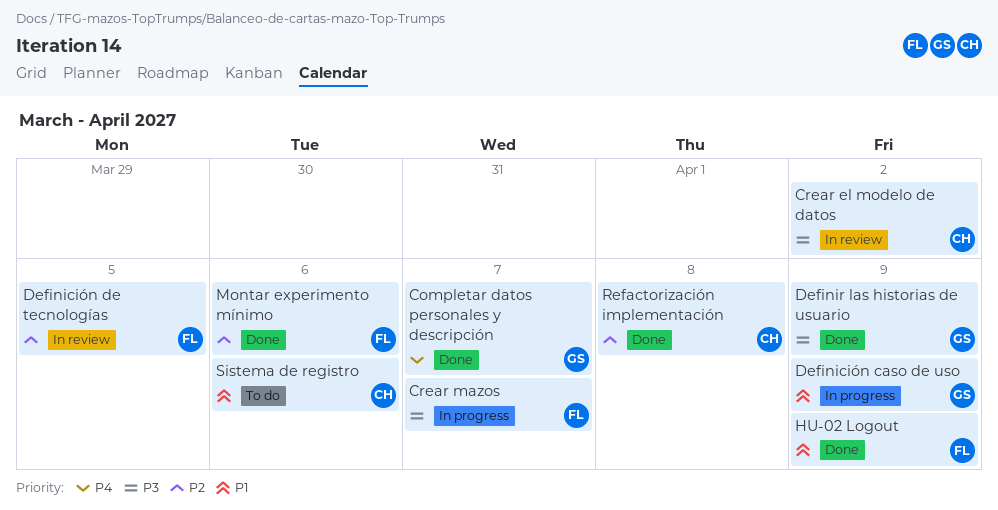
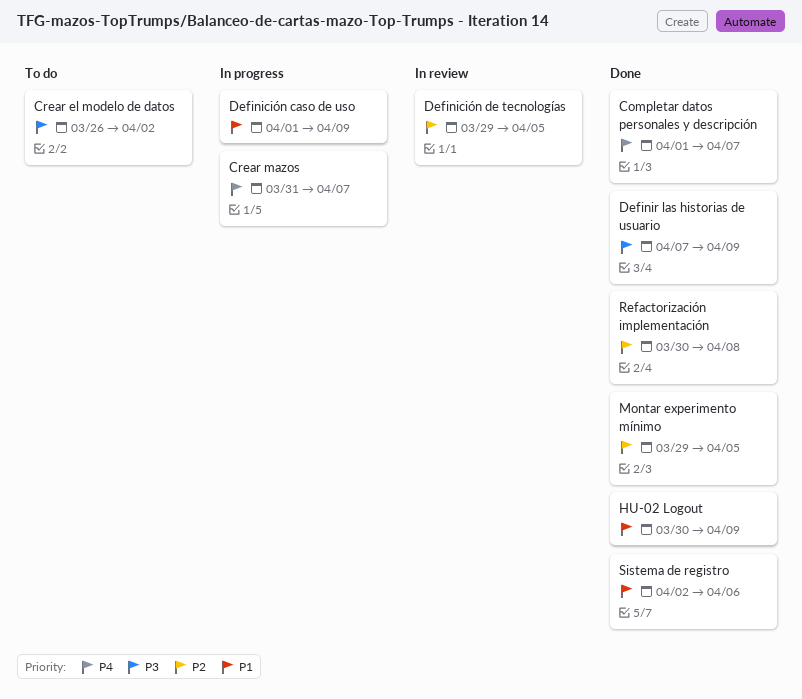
Crear el modelo de datos, status: In review -> To do
Crear mazos, priority: P3 -> P4
Montar experimento mínimo, due: Apr 6 -> Apr 5
Sistema de registro, status: To do -> Done

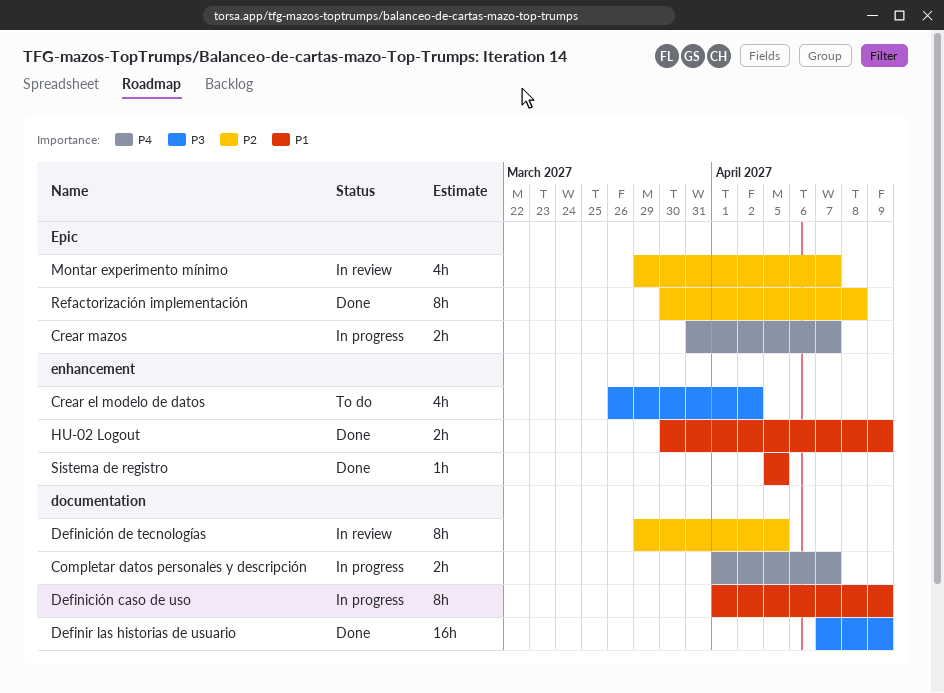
Completar datos personales y descripción, status: Done -> In progress
Montar experimento mínimo, status: Done -> In review
Montar experimento mínimo, due: Apr 5 -> Apr 7
Sistema de registro, start: Apr 2 -> Apr 5
Sistema de registro, due: Apr 6 -> Apr 5

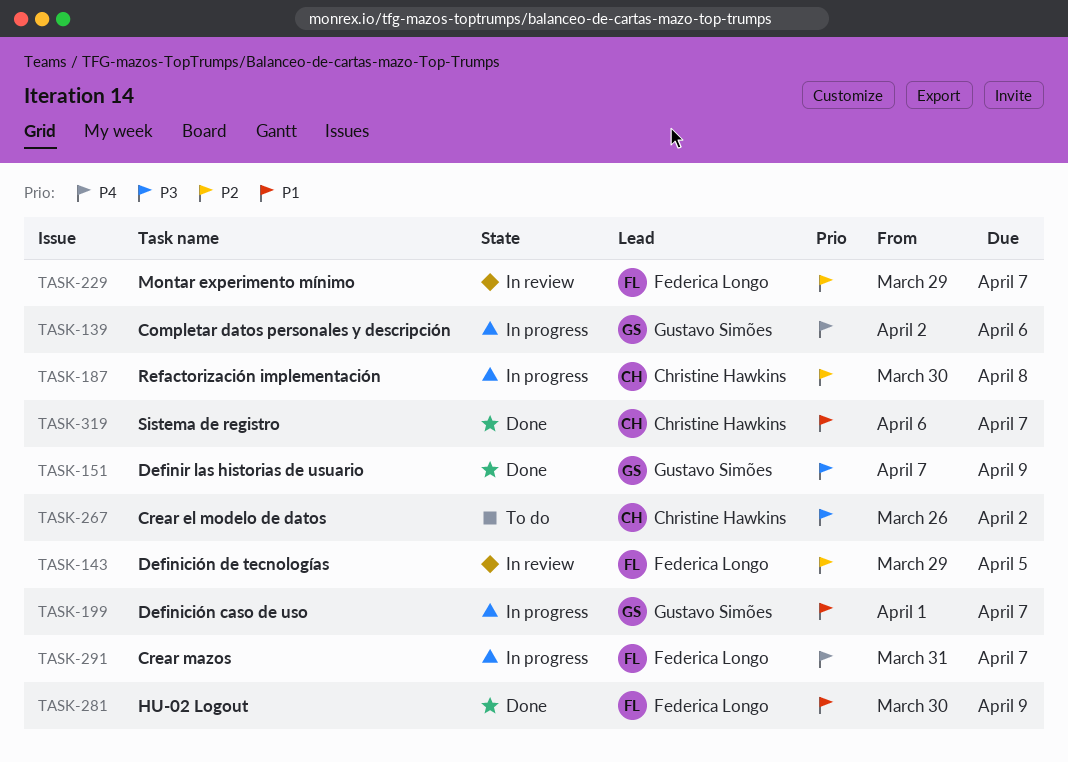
Completar datos personales y descripción, start: Apr 1 -> Apr 2
Completar datos personales y descripción, due: Apr 7 -> Apr 6
Definición caso de uso, due: Apr 9 -> Apr 7
Refactorización implementación, status: Done -> In progress
Sistema de registro, start: Apr 5 -> Apr 6
Sistema de registro, due: Apr 5 -> Apr 7

